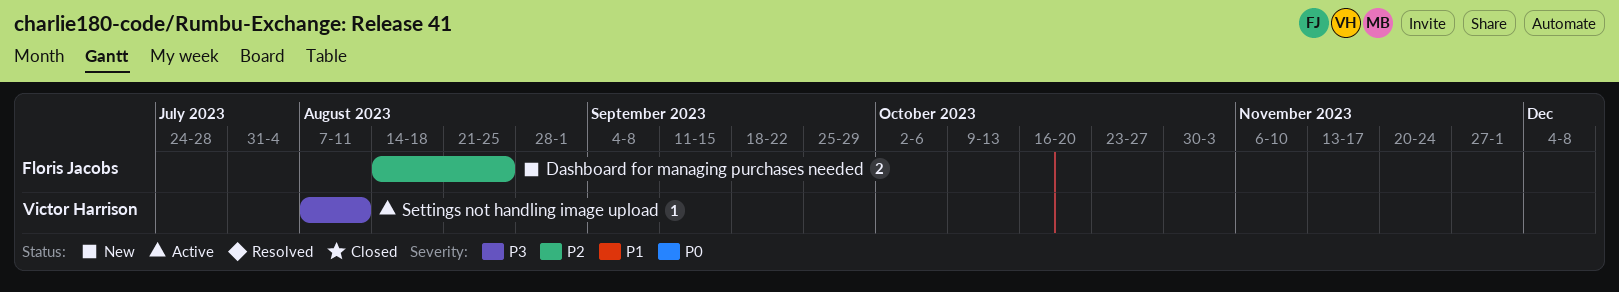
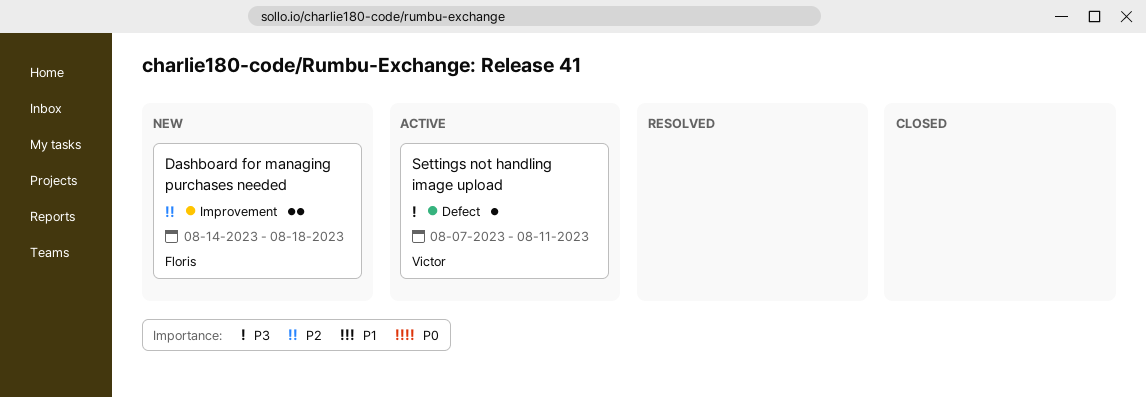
Dashboard for managing purchases needed, due: Aug 25 -> Aug 18

